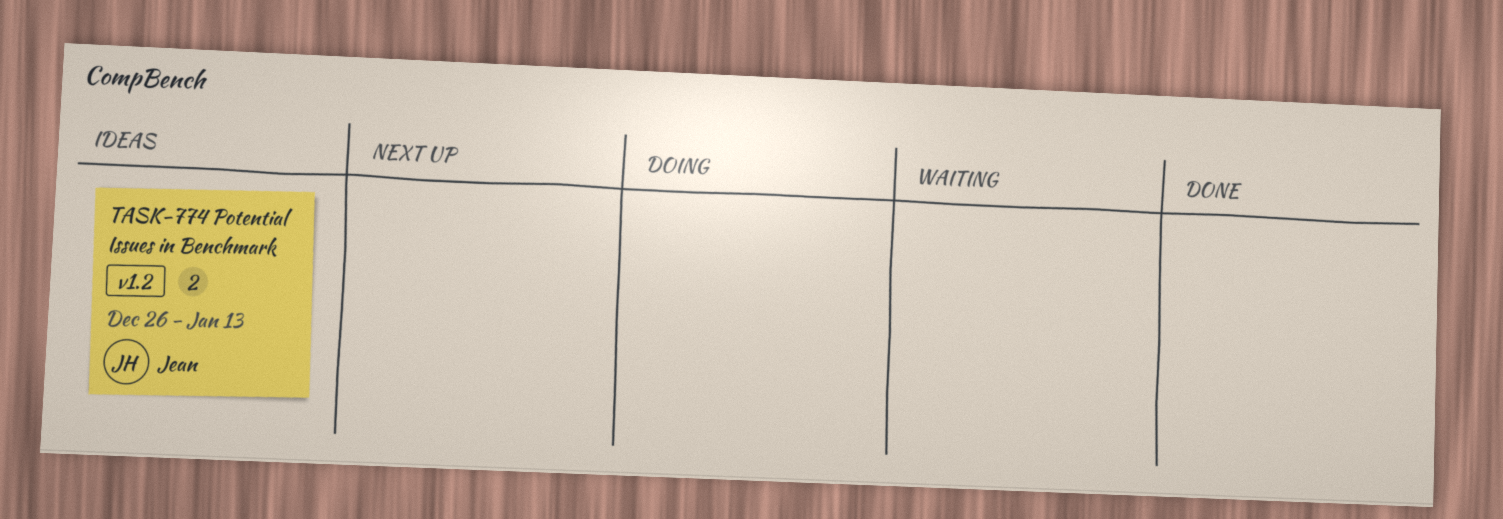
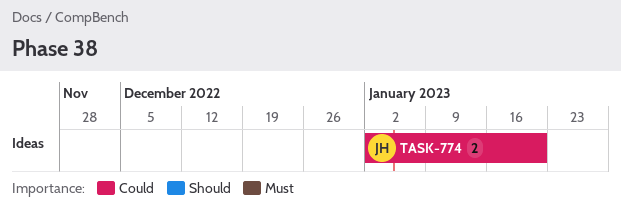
TASK-774, start: Dec 26 -> Jan 2
TASK-774, due: Jan 13 -> Jan 20

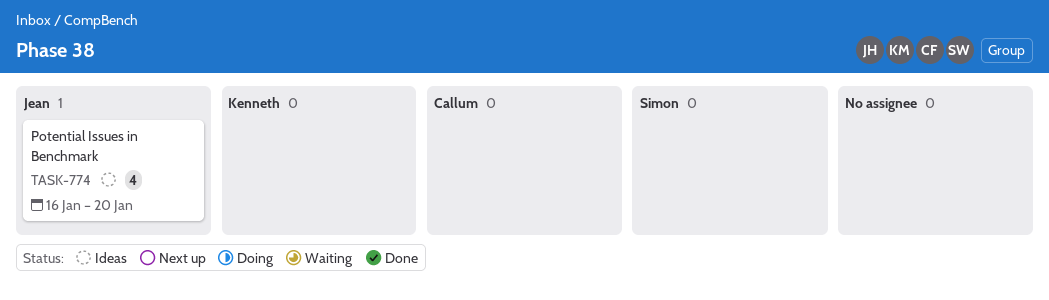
TASK-774, estimate: 2 -> 4
TASK-774, start: Jan 2 -> Jan 16

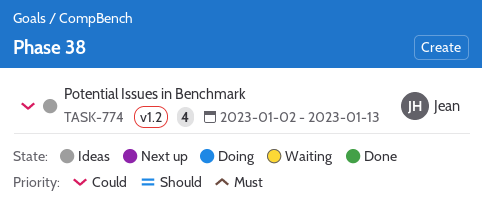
TASK-774, start: Jan 16 -> Jan 2
TASK-774, due: Jan 20 -> Jan 13

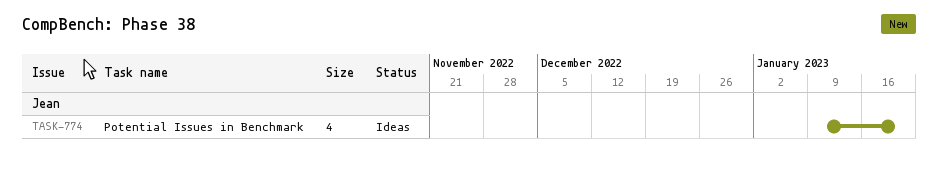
TASK-774, start: Jan 2 -> Jan 9
TASK-774, due: Jan 13 -> Jan 20

